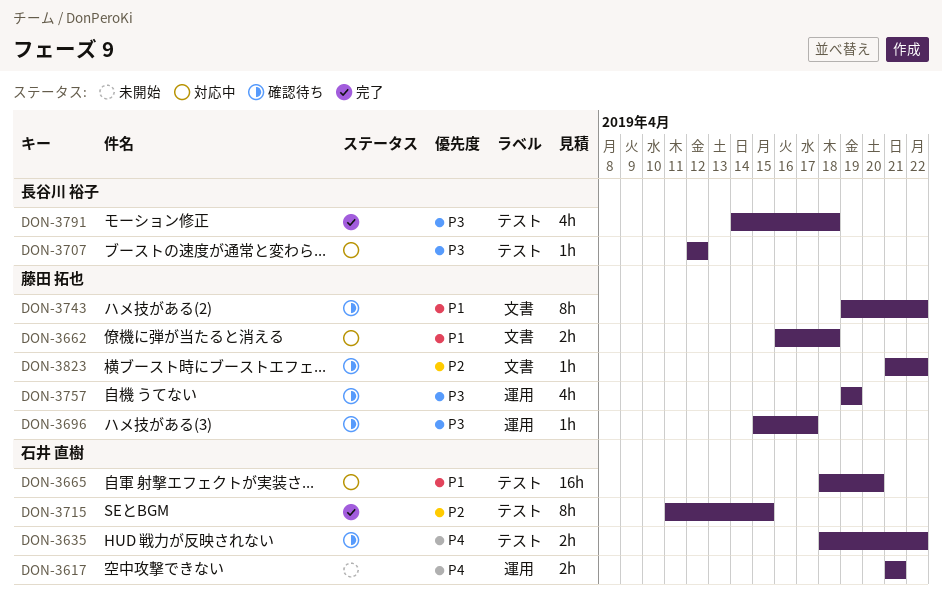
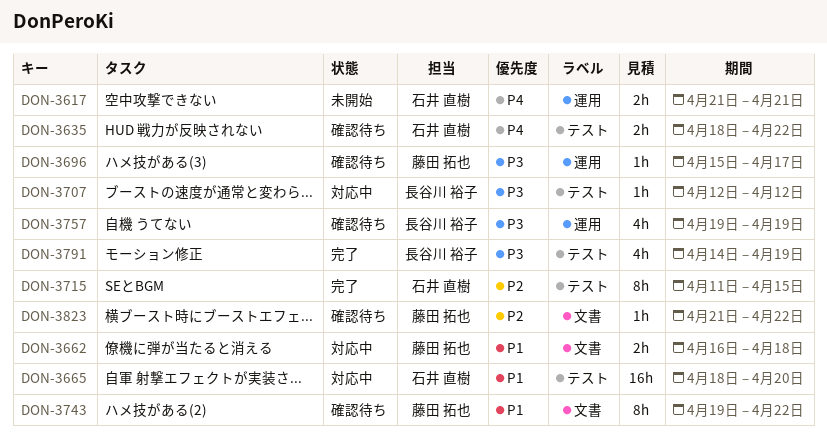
DON-3757, owner: 藤田 拓也 -> 長谷川 裕子
DON-3791, due: Apr 18 -> Apr 19

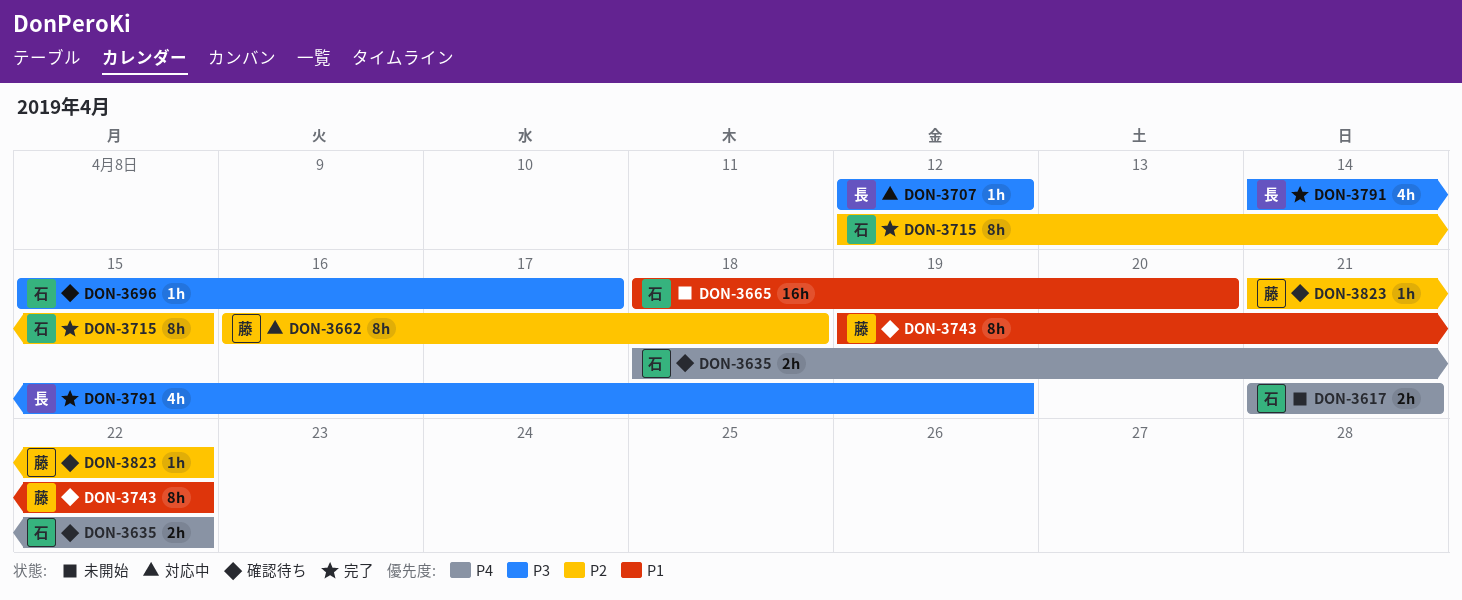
DON-3662, priority: P1 -> P2
DON-3662, estimate: 2h -> 8h
DON-3665, status: 対応中 -> 未開始
DON-3696, owner: 藤田 拓也 -> 石井 直樹
DON-3715, start: Apr 11 -> Apr 12
DON-3757: present -> none

